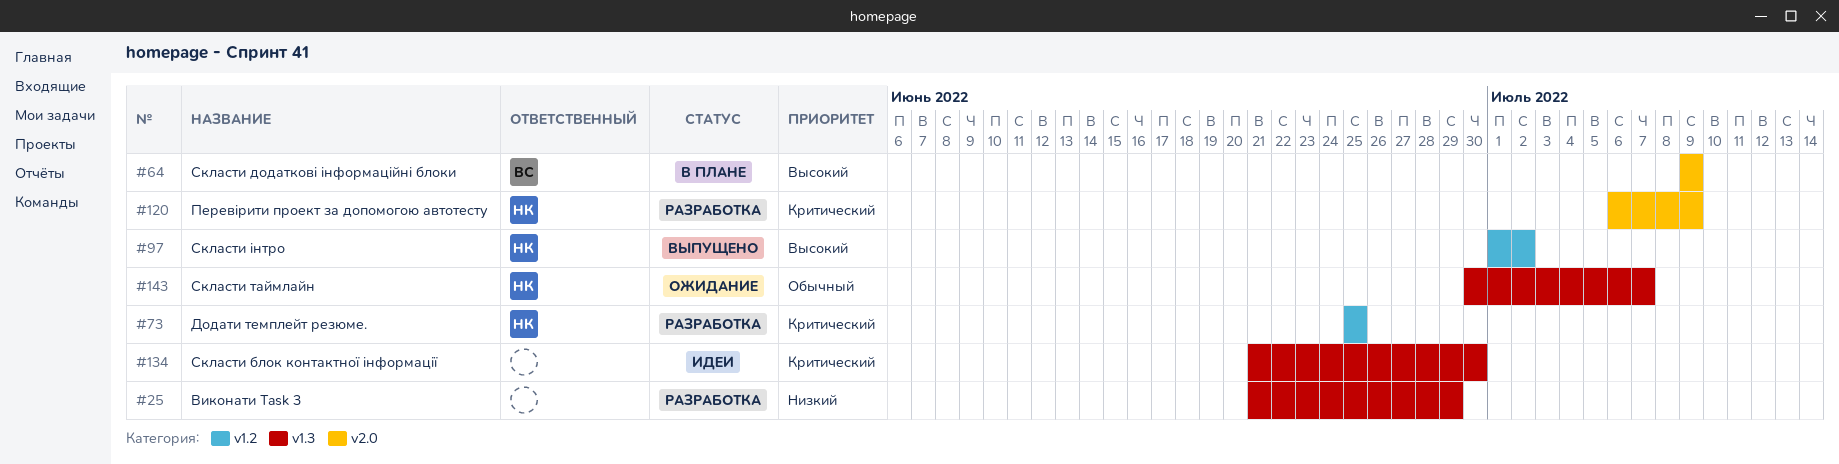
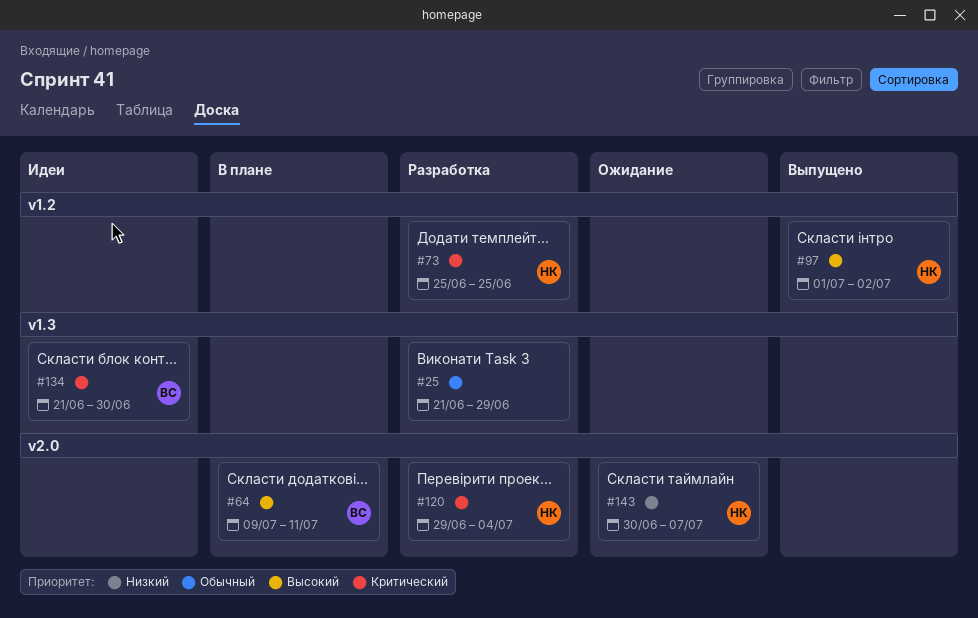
#25, priority: Низкий -> Обычный
#64, due: Jul 9 -> Jul 11
#120, start: Jul 6 -> Jun 29
#120, due: Jul 9 -> Jul 4
#134, owner: none -> ВС
#143, priority: Обычный -> Низкий
#143, label: v1.3 -> v2.0

